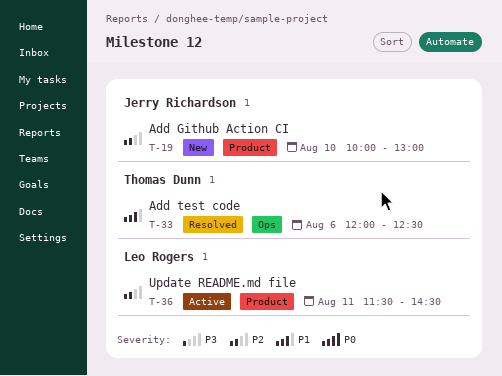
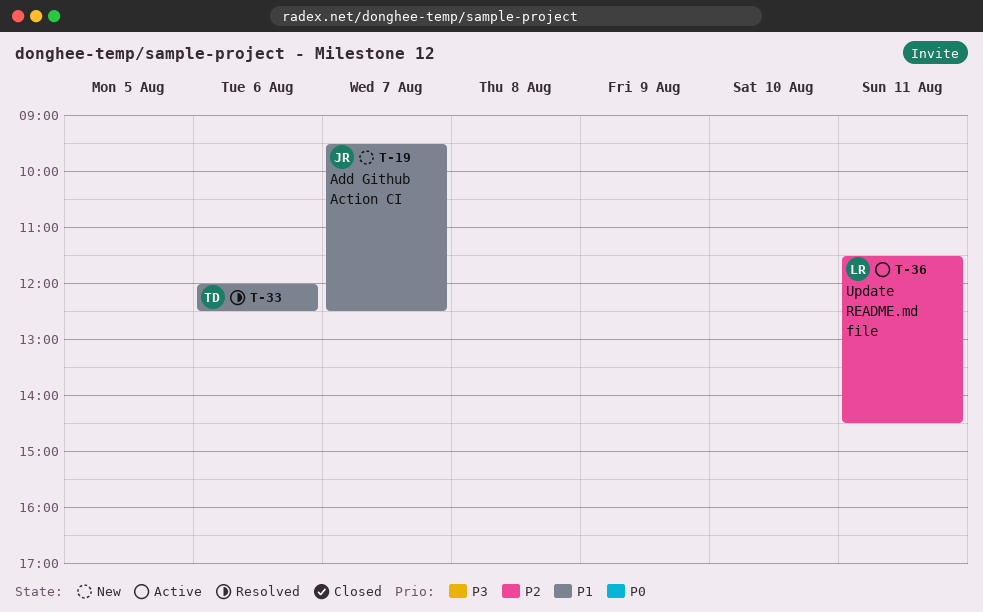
T-19, priority: P2 -> P1
T-19, day: Aug 10 -> Aug 7
T-19, begins: 10:00 -> 09:30
T-19, ends: 13:00 -> 12:30

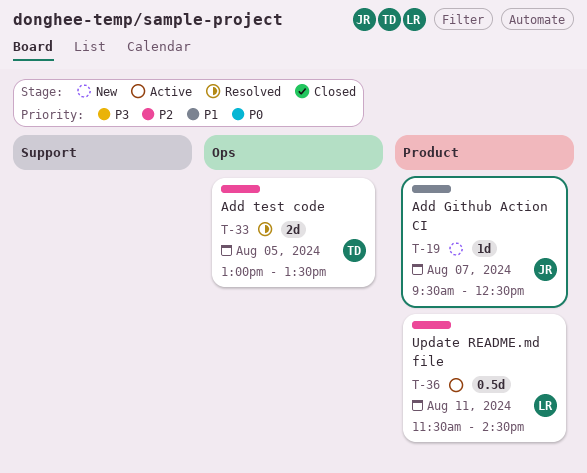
T-33, priority: P1 -> P2
T-33, day: Aug 6 -> Aug 5
T-33, begins: 12:00 -> 13:00
T-33, ends: 12:30 -> 13:30

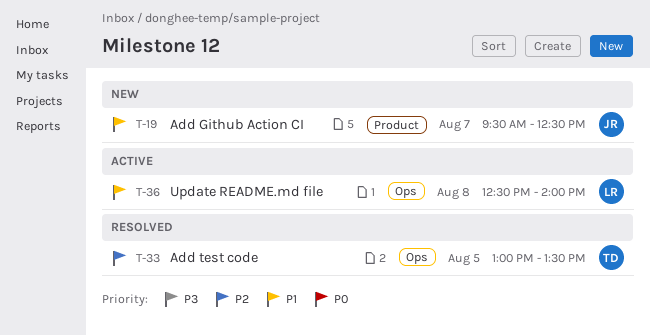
T-36, priority: P2 -> P1
T-36, label: Product -> Ops
T-36, day: Aug 11 -> Aug 8
T-36, begins: 11:30 -> 12:30
T-36, ends: 14:30 -> 14:00

